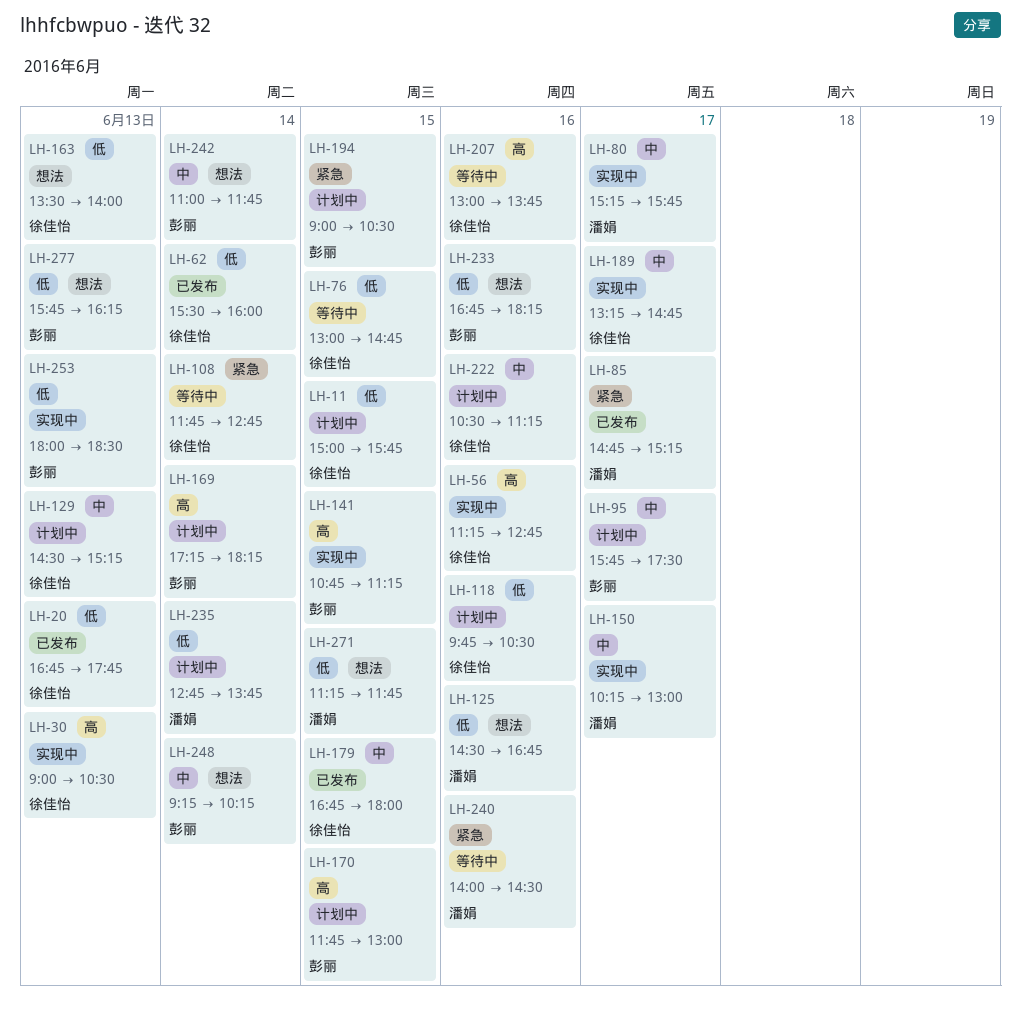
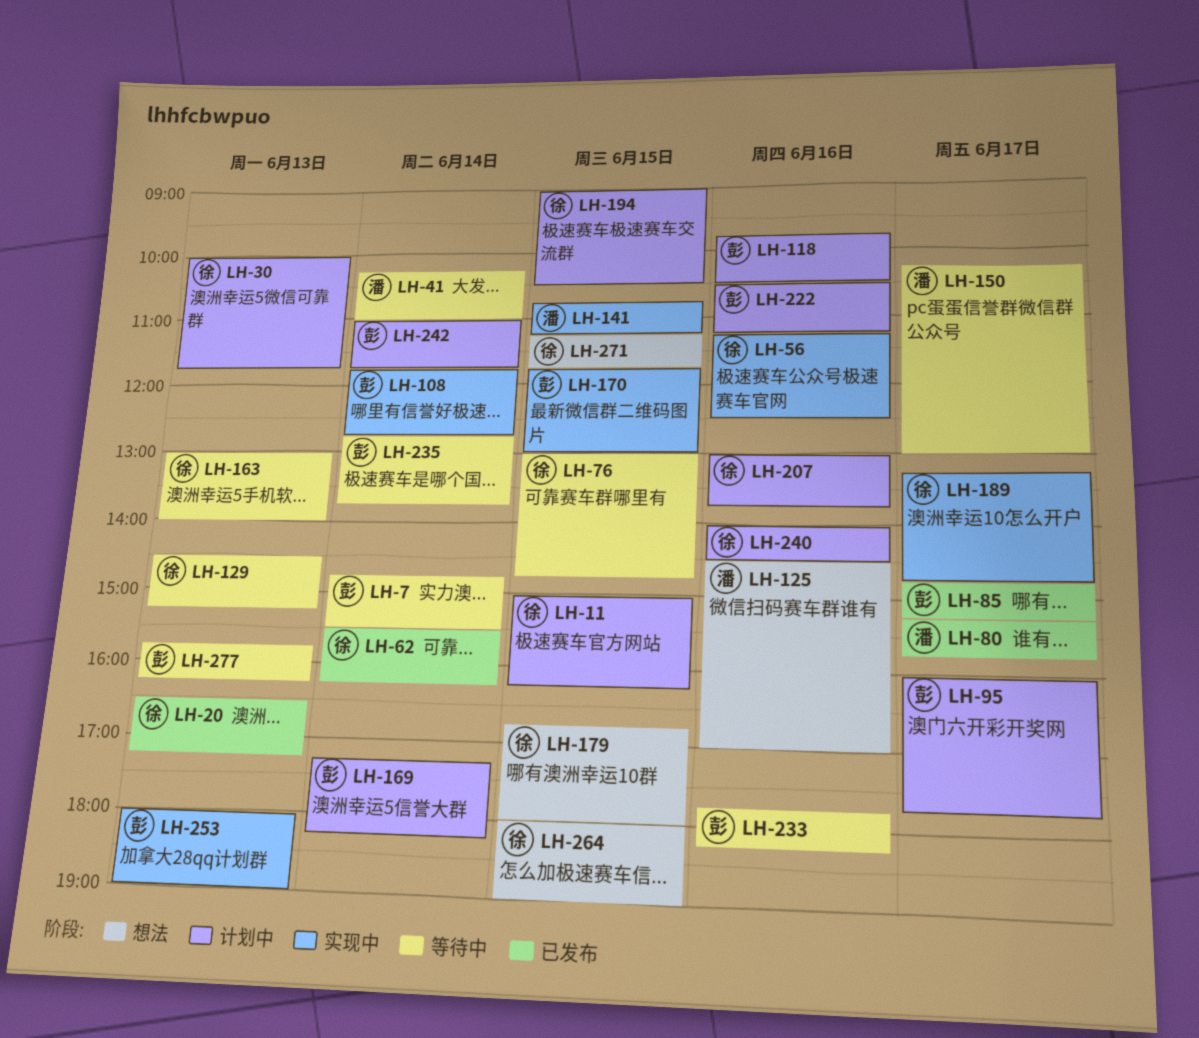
LH-7: none -> present
LH-11, ends: 15:45 -> 16:15
LH-20, begins: 16:45 -> 16:30
LH-20, ends: 17:45 -> 17:15
LH-30, status: 实现中 -> 计划中
LH-30, begins: 09:00 -> 10:00
LH-30, ends: 10:30 -> 11:45
LH-41: none -> present
LH-56, ends: 12:45 -> 12:30
LH-62, ends: 16:00 -> 16:15
LH-80, status: 实现中 -> 已发布
LH-85, owner: 潘娟 -> 彭丽
LH-95, begins: 15:45 -> 16:00
LH-95, ends: 17:30 -> 17:45
LH-108, status: 等待中 -> 实现中
LH-108, owner: 徐佳怡 -> 彭丽
LH-118, owner: 徐佳怡 -> 彭丽
LH-125, ends: 16:45 -> 17:00
LH-129, status: 计划中 -> 等待中
LH-141, owner: 彭丽 -> 潘娟
LH-150, status: 实现中 -> 等待中
LH-163, status: 想法 -> 等待中
LH-163, begins: 13:30 -> 13:00
LH-170, status: 计划中 -> 实现中
LH-179, status: 已发布 -> 想法
LH-194, owner: 彭丽 -> 徐佳怡
LH-207, status: 等待中 -> 计划中
LH-222, owner: 徐佳怡 -> 彭丽
LH-233, status: 想法 -> 等待中
LH-233, begins: 16:45 -> 17:45
LH-235, status: 计划中 -> 等待中
LH-235, owner: 潘娟 -> 彭丽
LH-240, status: 等待中 -> 计划中
LH-240, owner: 潘娟 -> 徐佳怡
LH-242, status: 想法 -> 计划中
LH-248: present -> none
LH-253, ends: 18:30 -> 19:00
LH-264: none -> present
LH-271, owner: 潘娟 -> 徐佳怡
LH-277, status: 想法 -> 等待中

